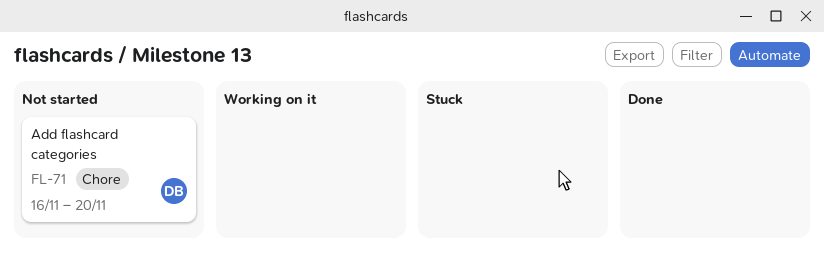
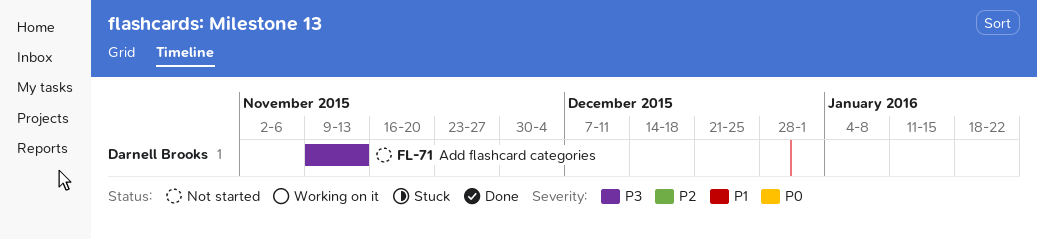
FL-71, start: Nov 16 -> Nov 9
FL-71, due: Nov 20 -> Nov 13

